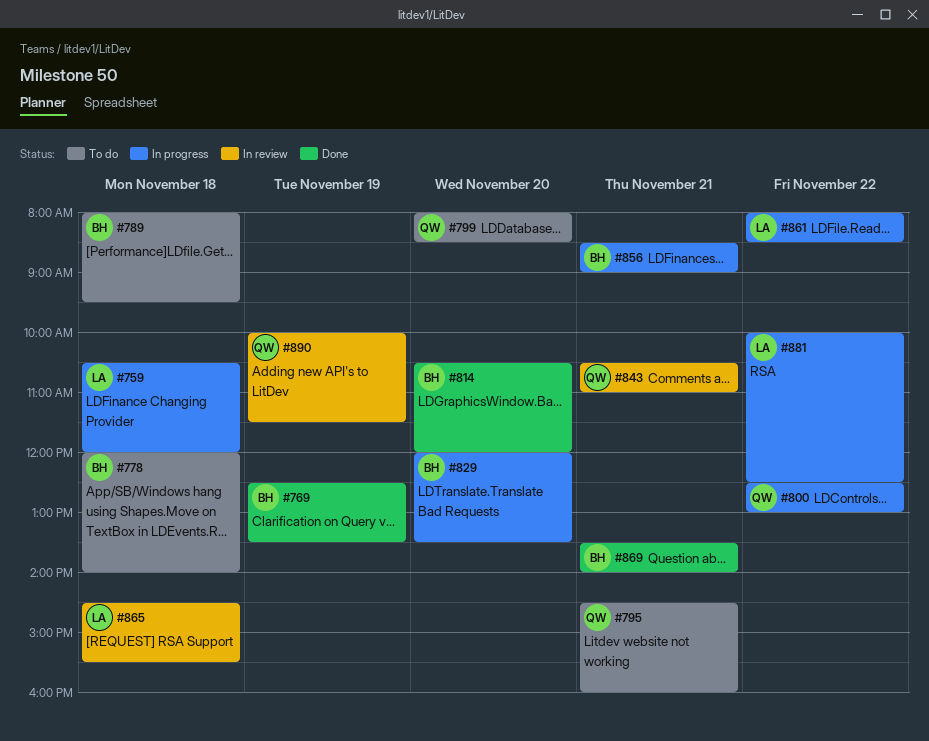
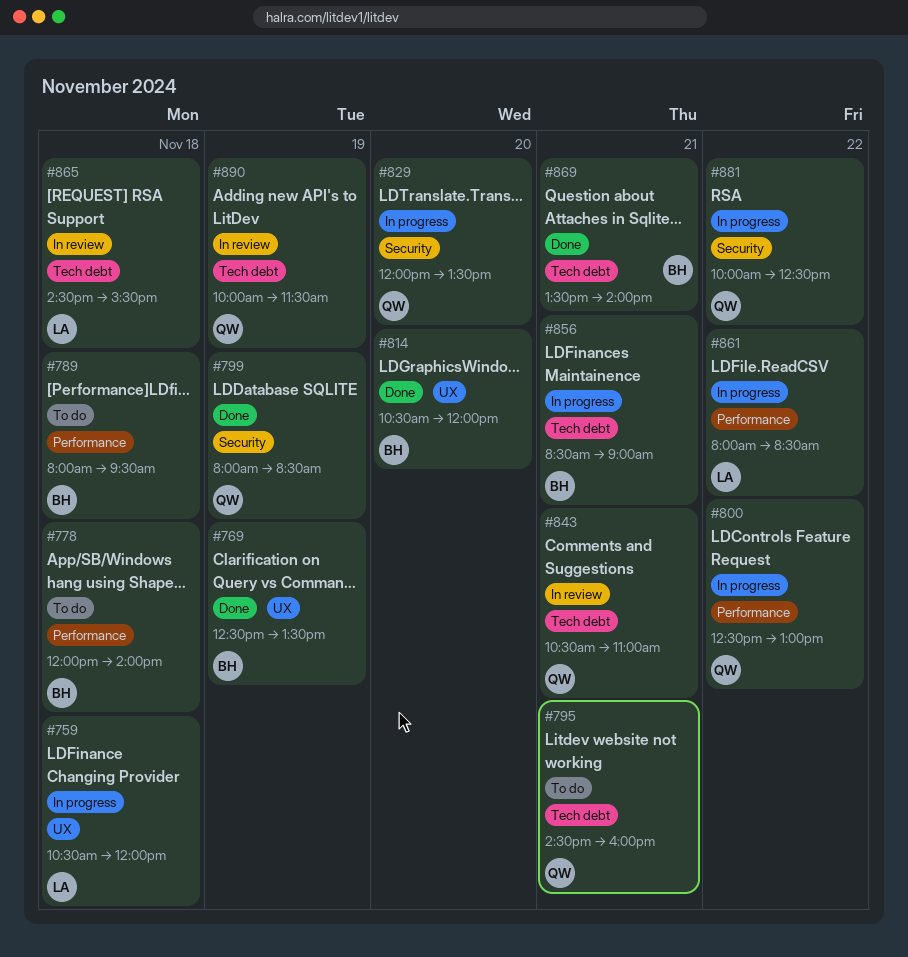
#799, status: To do -> Done
#799, day: Nov 20 -> Nov 19
#829, owner: BH -> QW
#881, owner: LA -> QW

